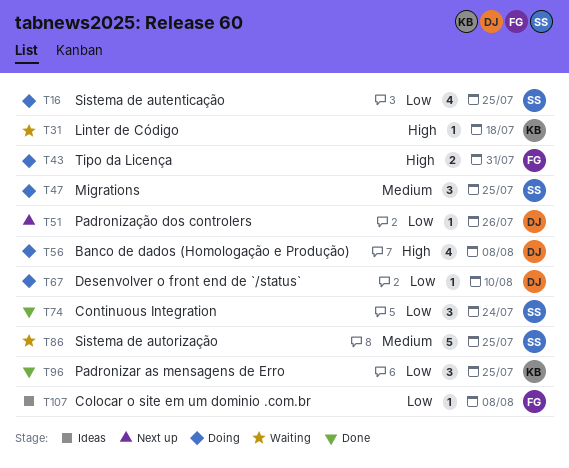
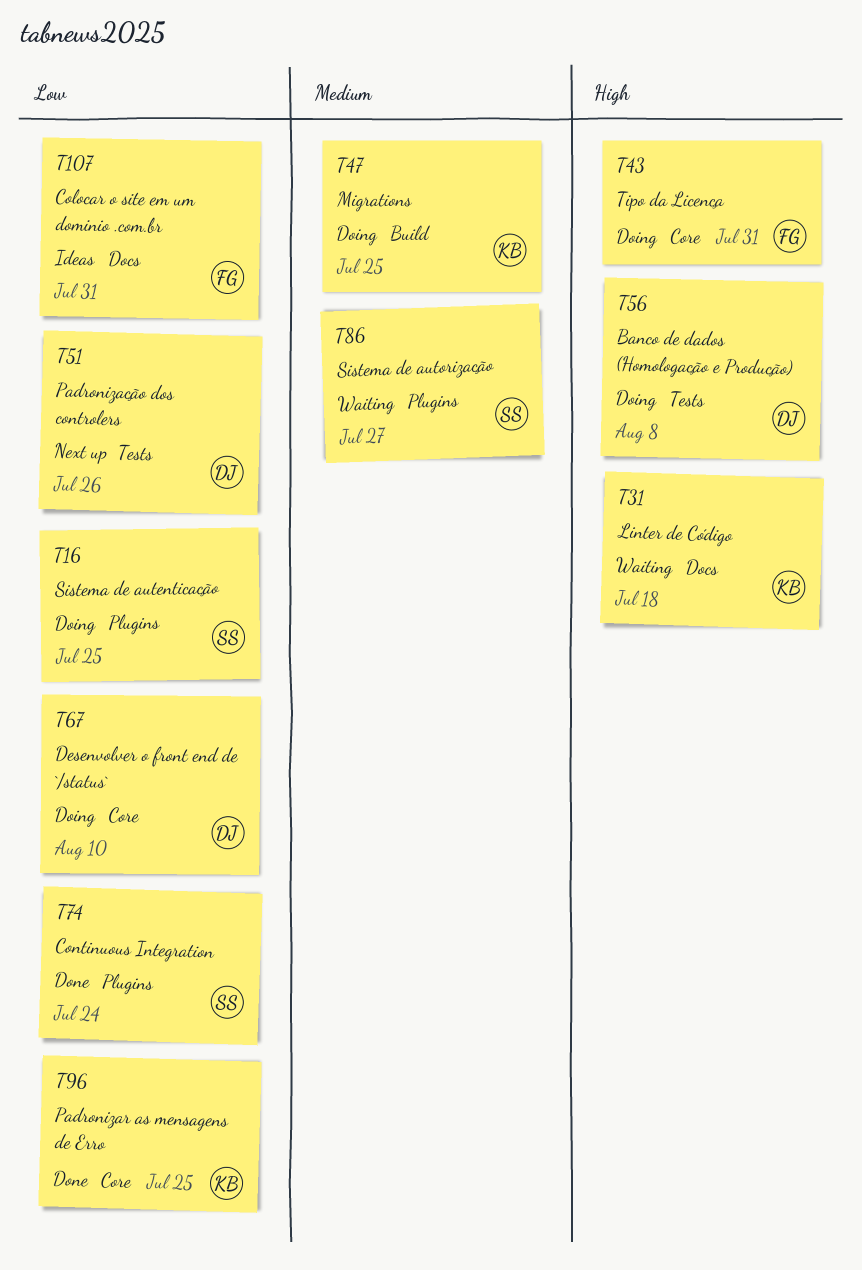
T47, owner: SS -> KB
T86, due: Jul 25 -> Jul 27
T107, due: Aug 8 -> Jul 31

